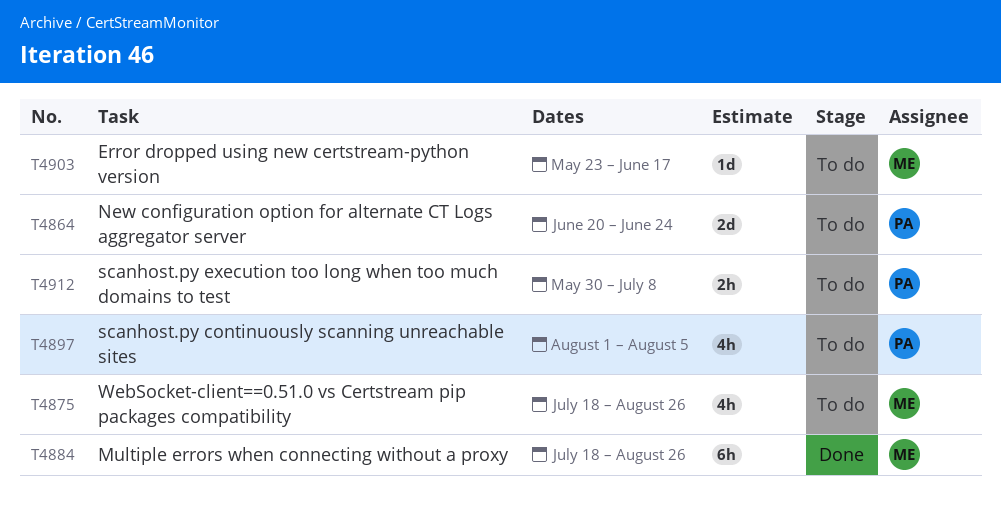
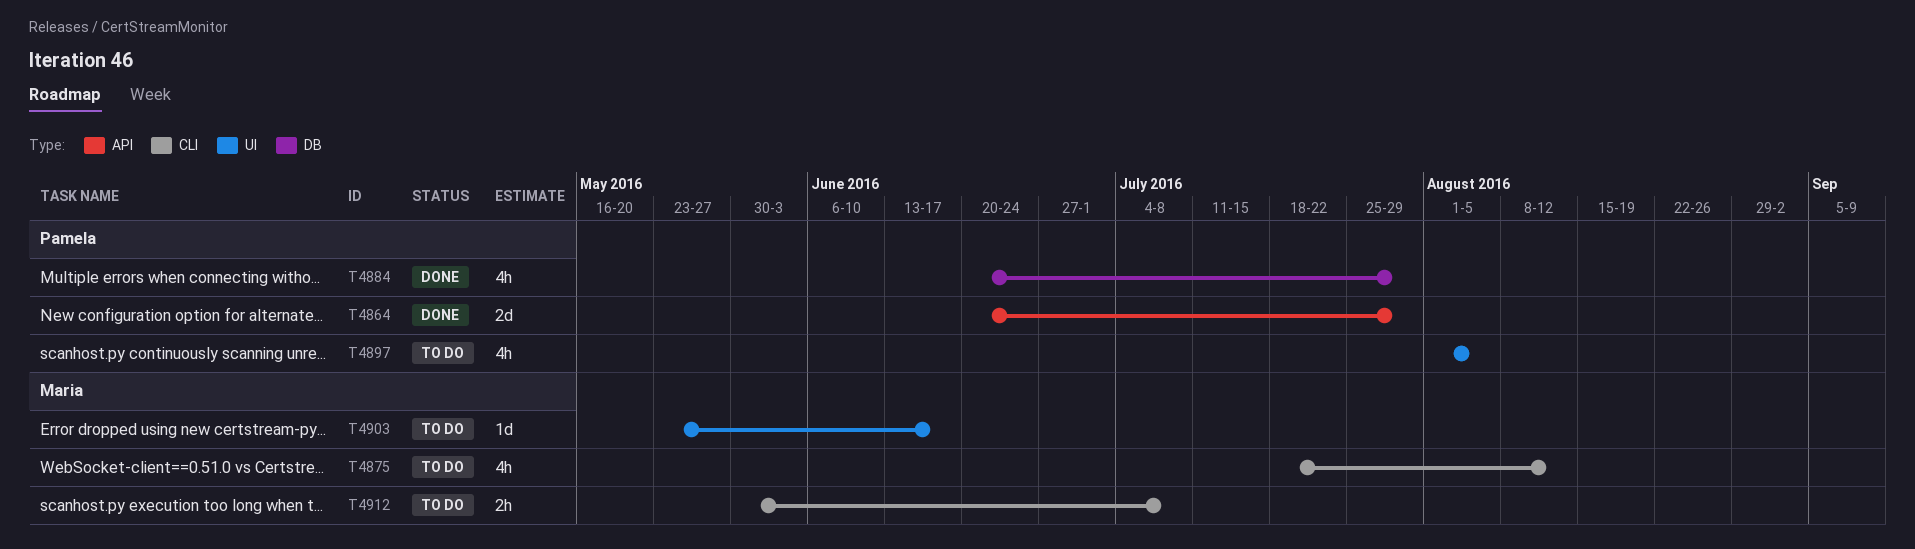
T4864, status: To do -> Done
T4864, due: Jun 24 -> Jul 29
T4875, due: Aug 26 -> Aug 12
T4884, owner: Maria -> Pamela
T4884, estimate: 6h -> 4h
T4884, start: Jul 18 -> Jun 20
T4884, due: Aug 26 -> Jul 29
T4912, owner: Pamela -> Maria

